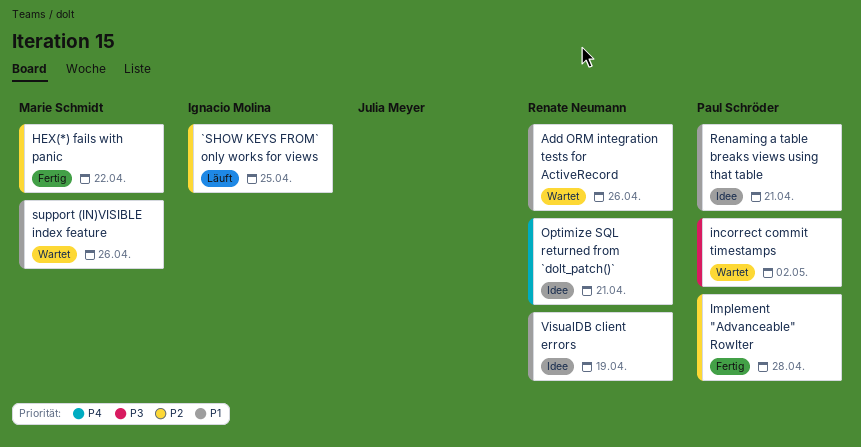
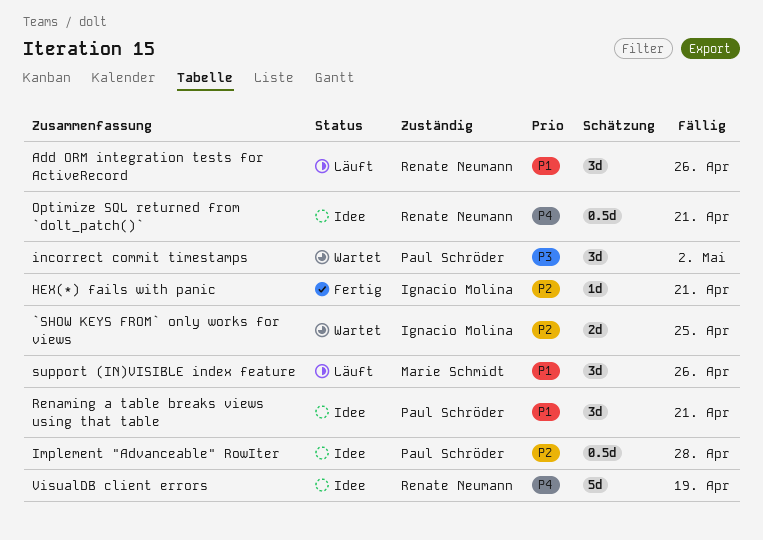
`SHOW KEYS FROM` only works for views, status: Läuft -> Wartet
Add ORM integration tests for ActiveRecord, status: Wartet -> Läuft
HEX(*) fails with panic, owner: Marie Schmidt -> Ignacio Molina
HEX(*) fails with panic, due: Apr 22 -> Apr 21
Implement "Advanceable" RowIter, status: Fertig -> Idee
support (IN)VISIBLE index feature, status: Wartet -> Läuft
VisualDB client errors, priority: P1 -> P4

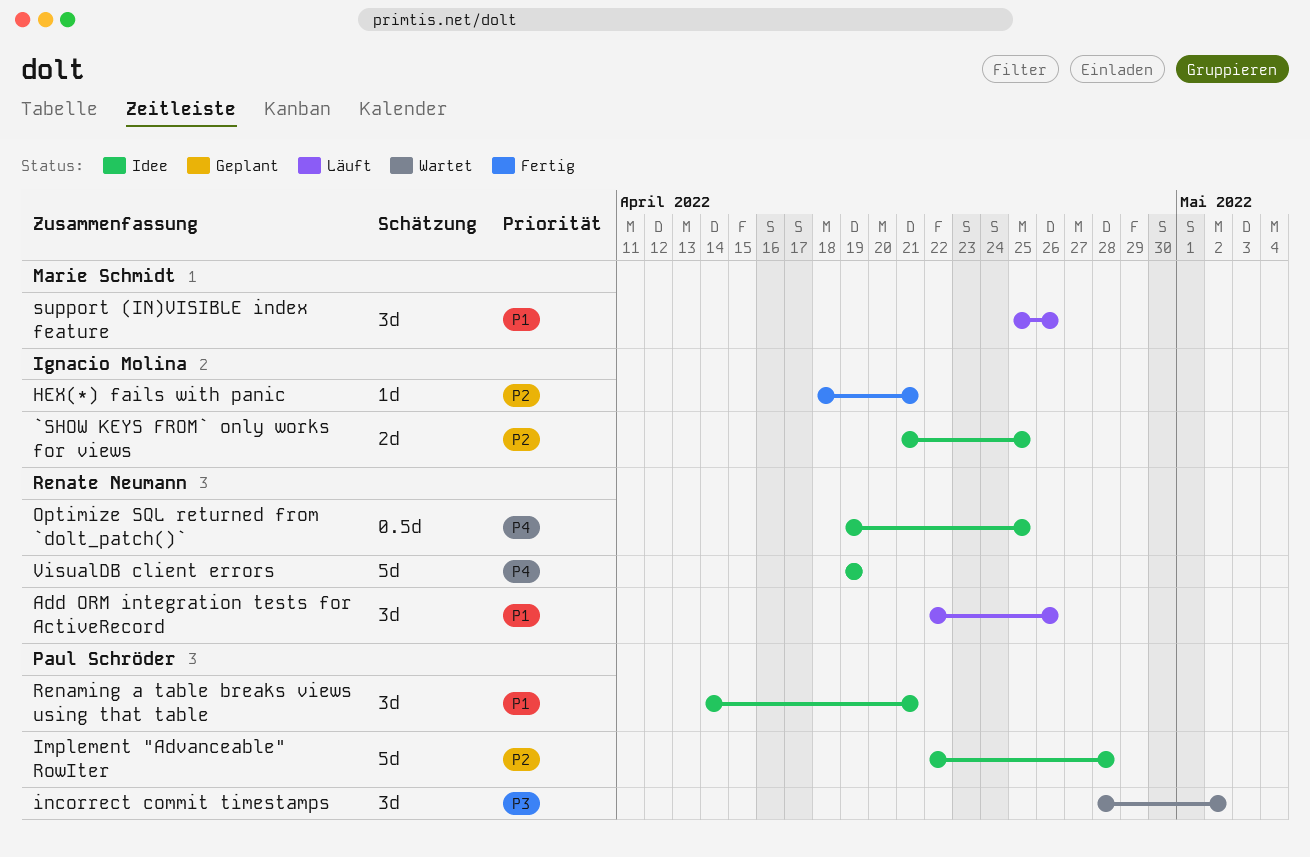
`SHOW KEYS FROM` only works for views, status: Wartet -> Idee
Implement "Advanceable" RowIter, estimate: 0.5d -> 5d
Optimize SQL returned from `dolt_patch()`, due: Apr 21 -> Apr 25

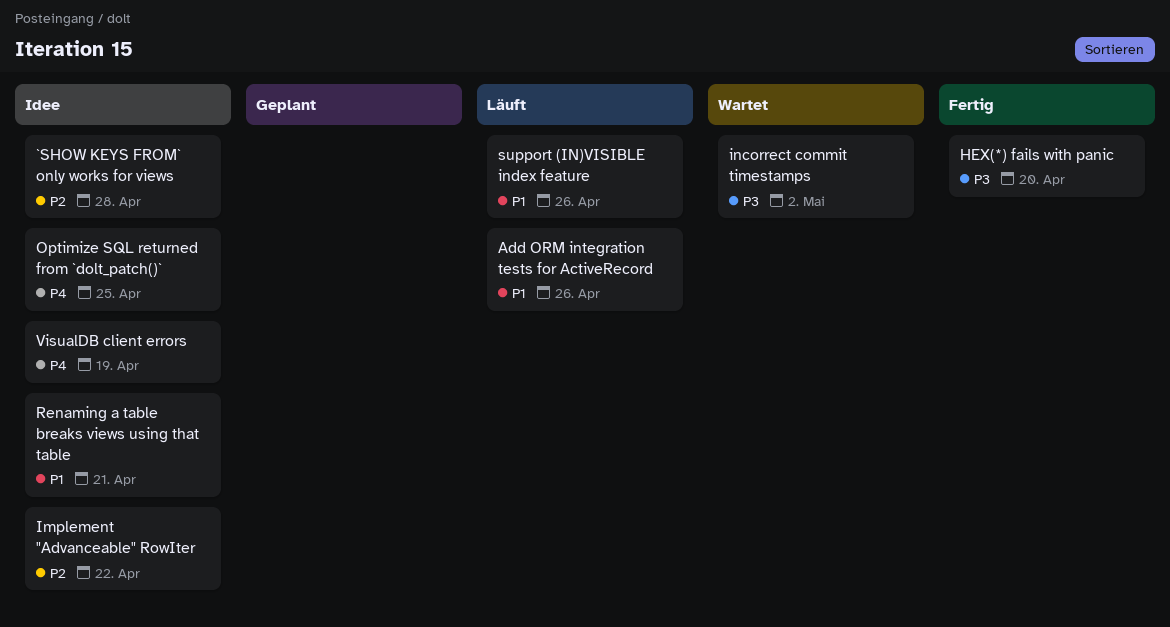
`SHOW KEYS FROM` only works for views, due: Apr 25 -> Apr 28
HEX(*) fails with panic, priority: P2 -> P3
HEX(*) fails with panic, due: Apr 21 -> Apr 20
Implement "Advanceable" RowIter, due: Apr 28 -> Apr 22

